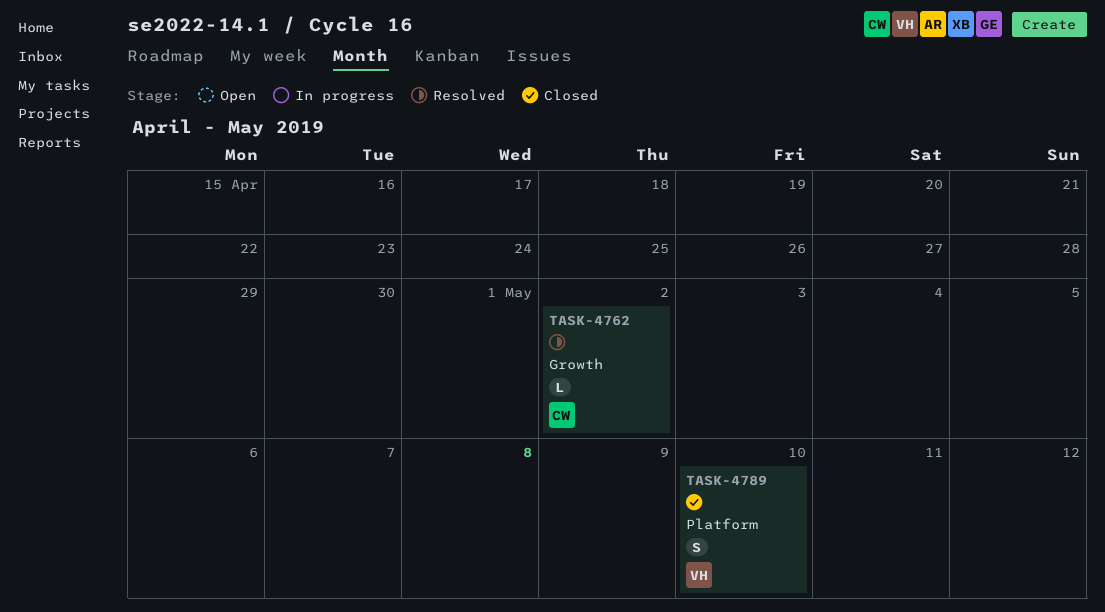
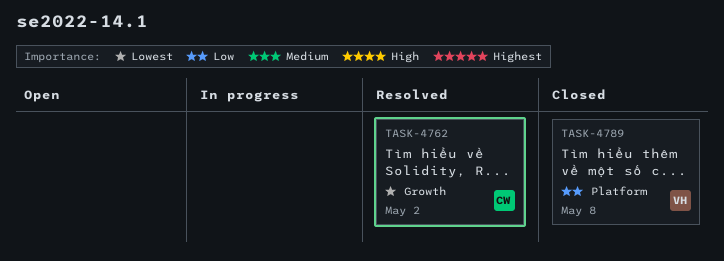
TASK-4789, due: May 10 -> May 8

